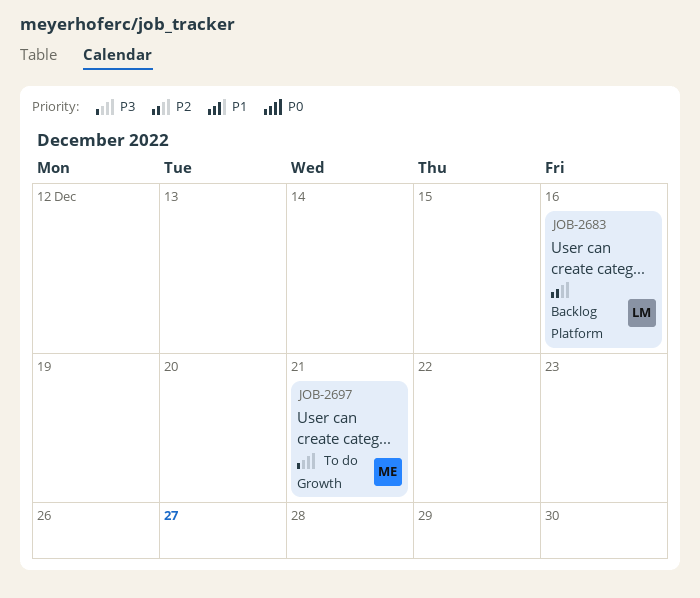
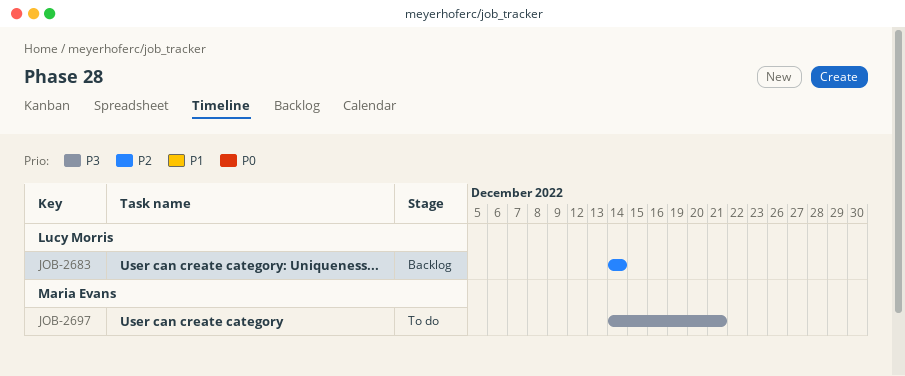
JOB-2683, due: Dec 16 -> Dec 14

